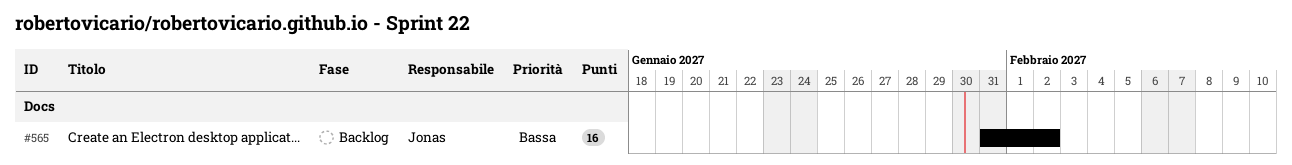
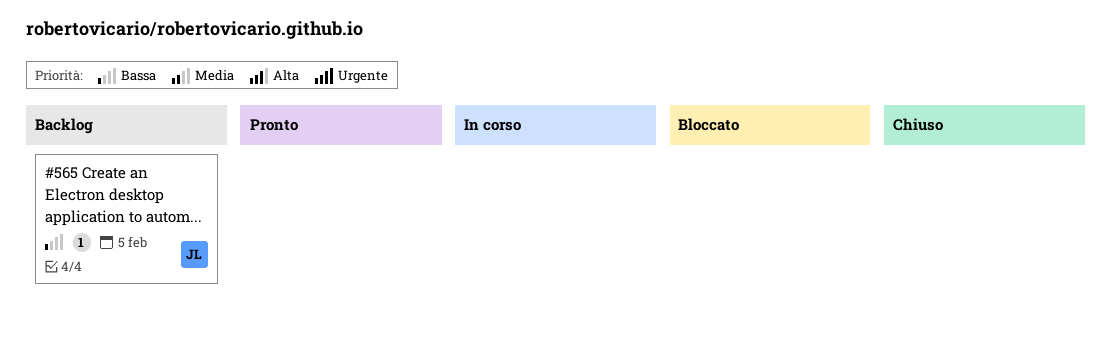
#565, estimate: 16 -> 1
#565, due: Feb 2 -> Feb 5

